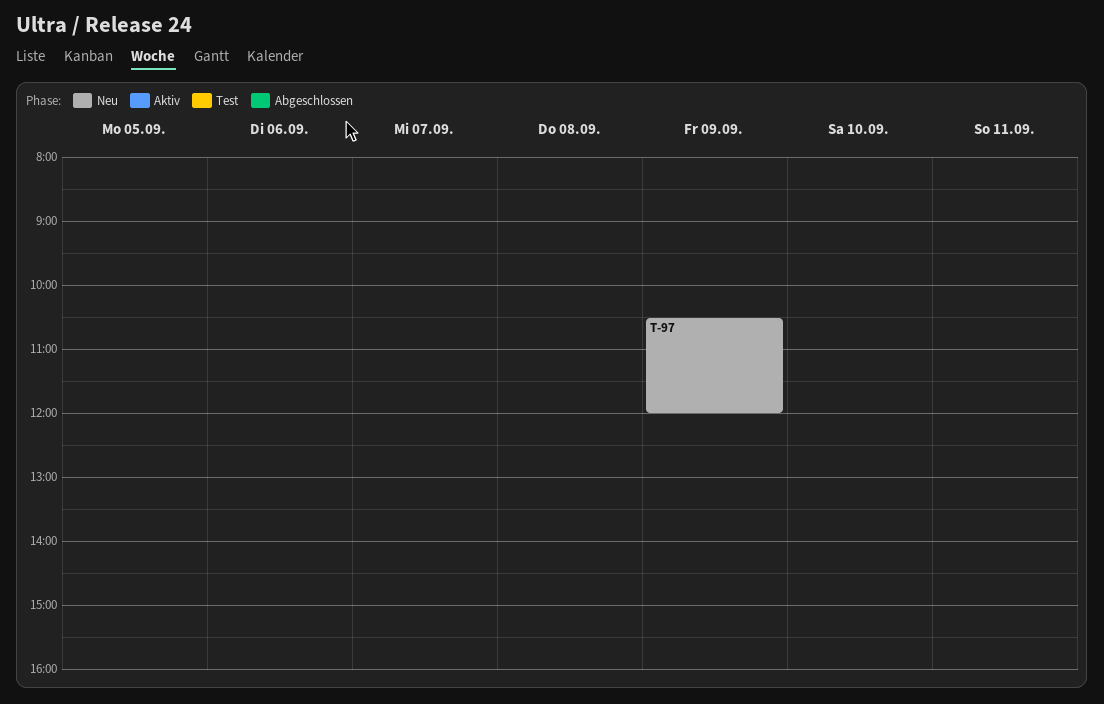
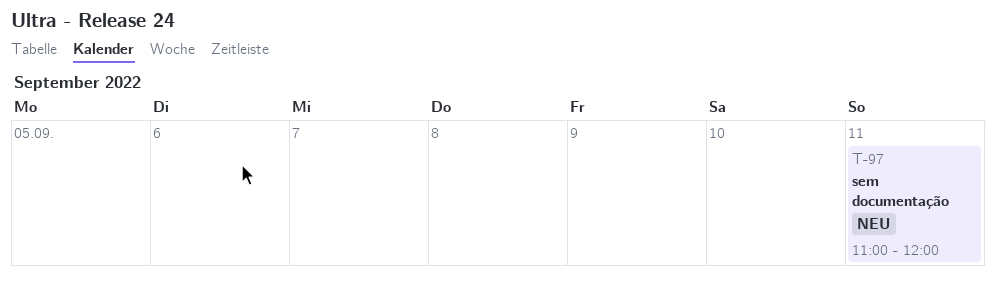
T-97, day: Sep 9 -> Sep 11
T-97, begins: 10:30 -> 11:00

